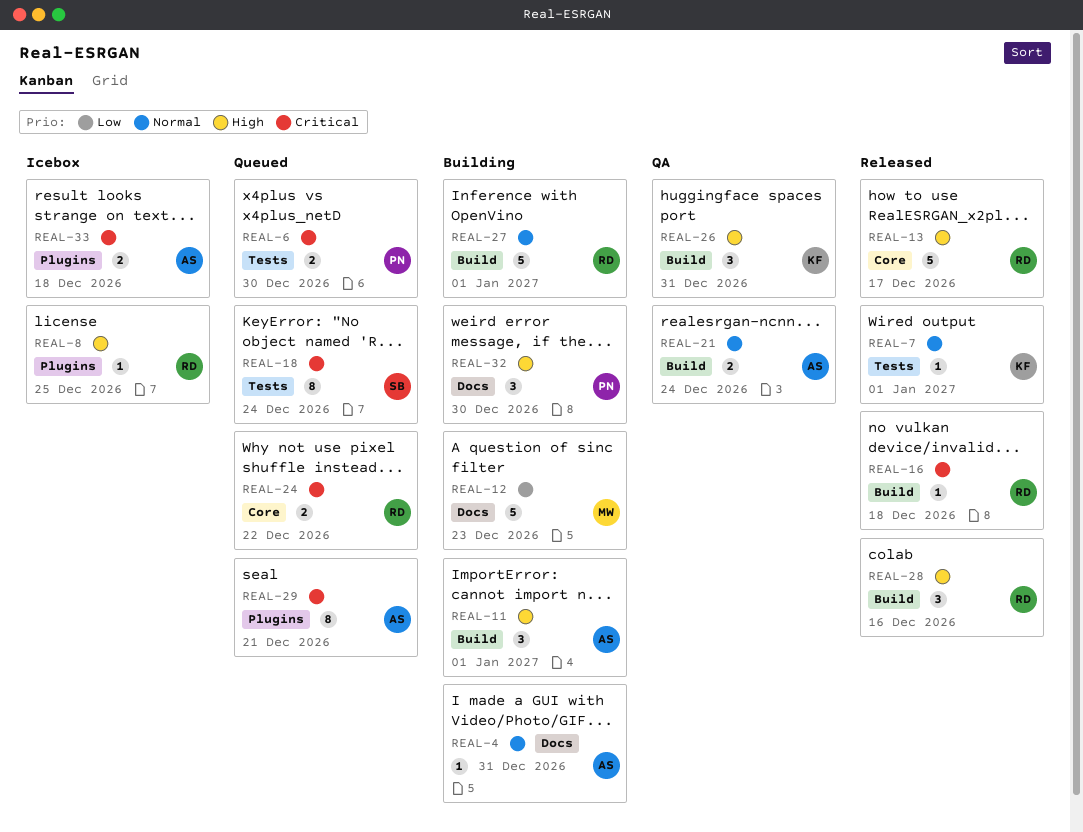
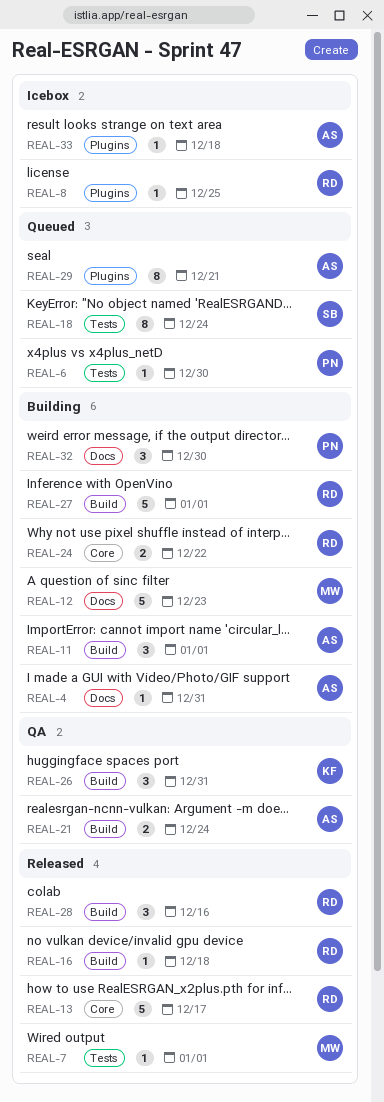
REAL-6, estimate: 2 -> 1
REAL-7, owner: KF -> MW
REAL-24, status: Queued -> Building
REAL-33, estimate: 2 -> 1

